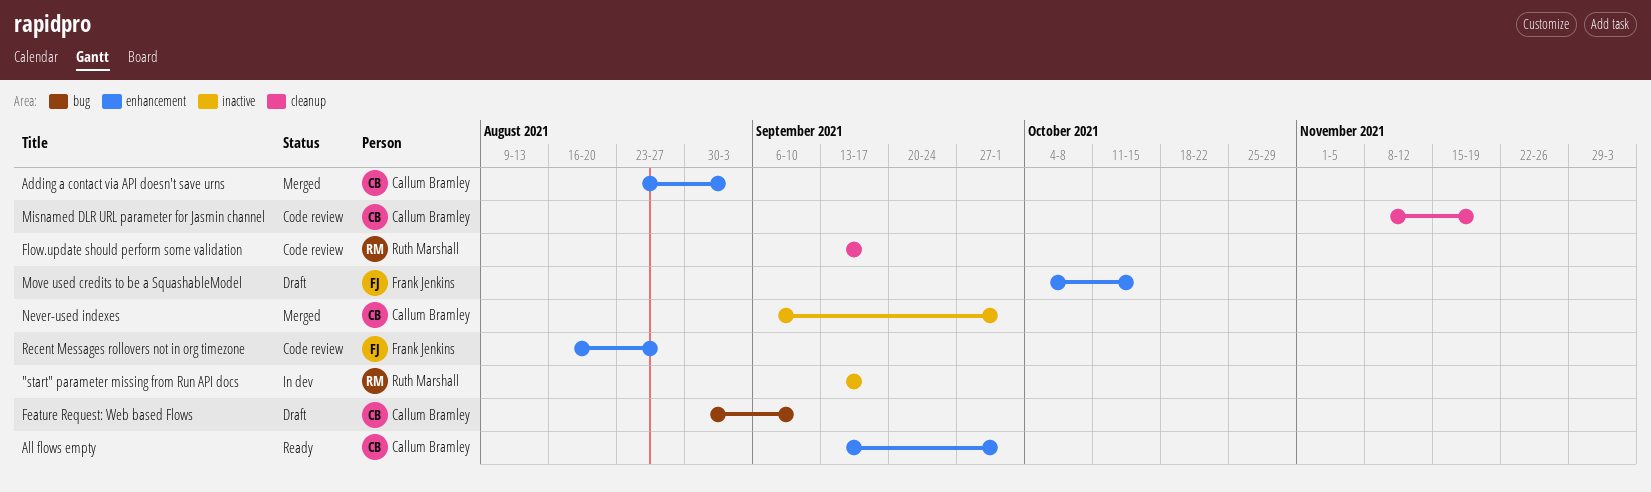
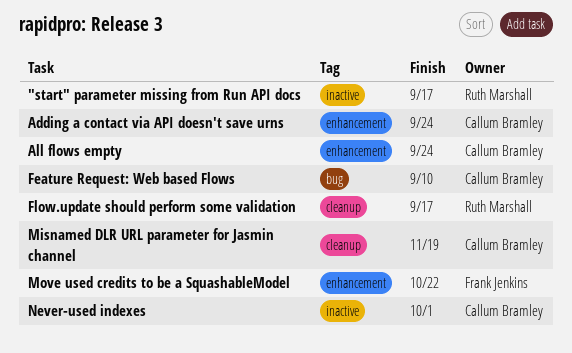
Adding a contact via API doesn't save urns, due: Sep 3 -> Sep 24
All flows empty, due: Oct 1 -> Sep 24
Move used credits to be a SquashableModel, due: Oct 15 -> Oct 22
Recent Messages rollovers not in org timezone: present -> none

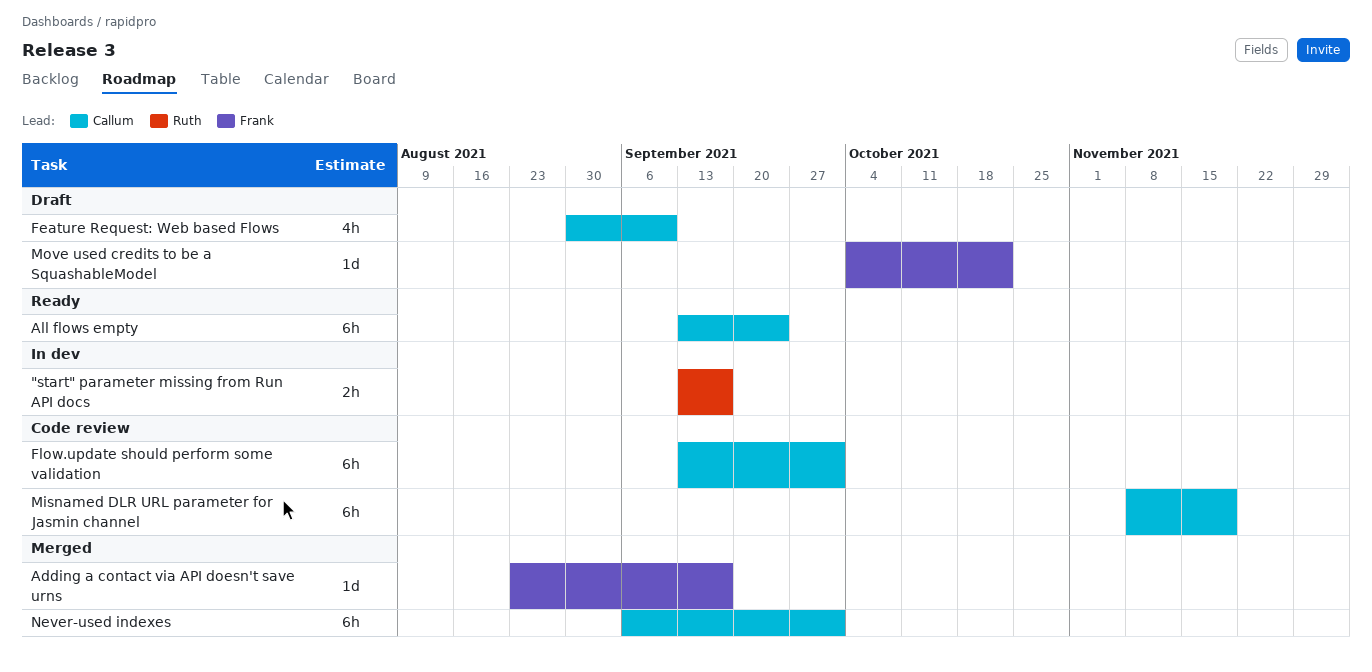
Adding a contact via API doesn't save urns, owner: Callum Bramley -> Frank Jenkins
Adding a contact via API doesn't save urns, due: Sep 24 -> Sep 17
Flow.update should perform some validation, owner: Ruth Marshall -> Callum Bramley
Flow.update should perform some validation, due: Sep 17 -> Oct 1

